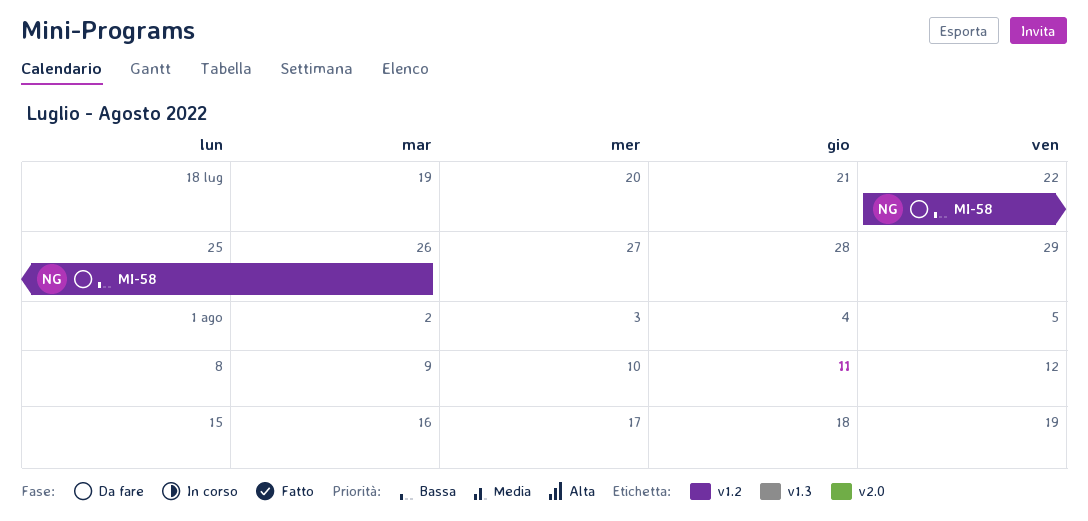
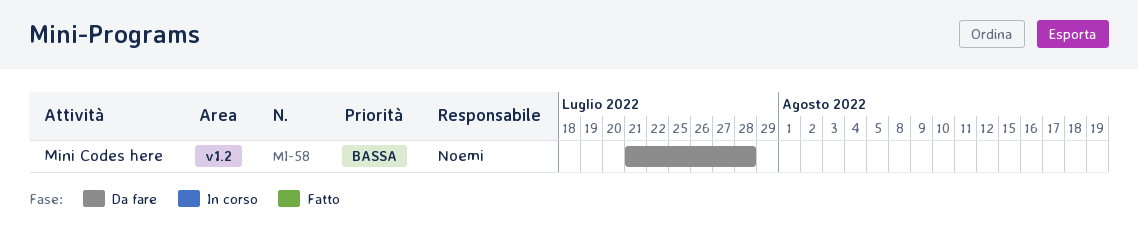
MI-58, start: Jul 22 -> Jul 21
MI-58, due: Jul 26 -> Jul 28

